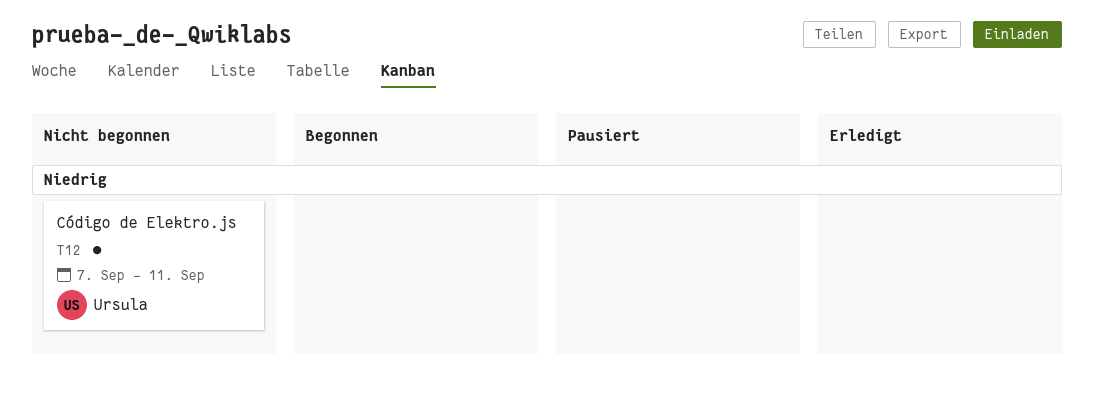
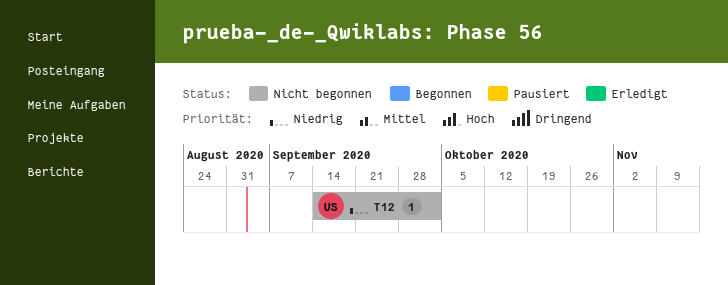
T12, start: Sep 7 -> Sep 14
T12, due: Sep 11 -> Oct 2

